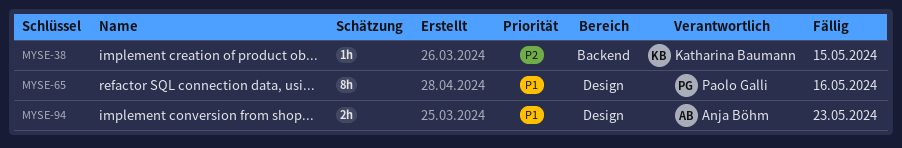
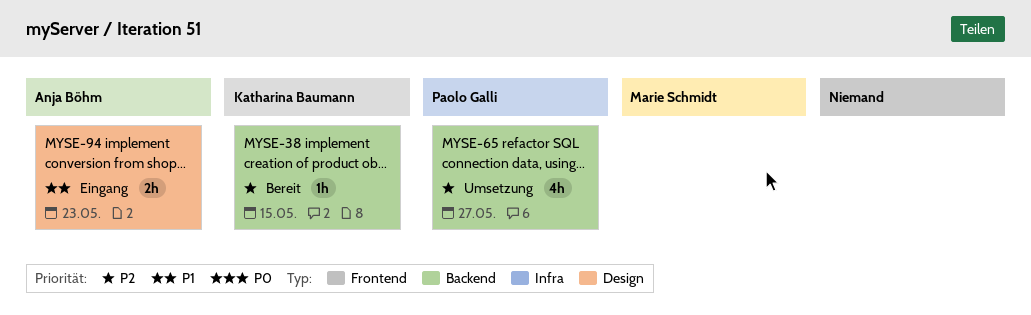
MYSE-65, priority: P1 -> P2
MYSE-65, label: Design -> Backend
MYSE-65, estimate: 8h -> 4h
MYSE-65, due: May 16 -> May 27

